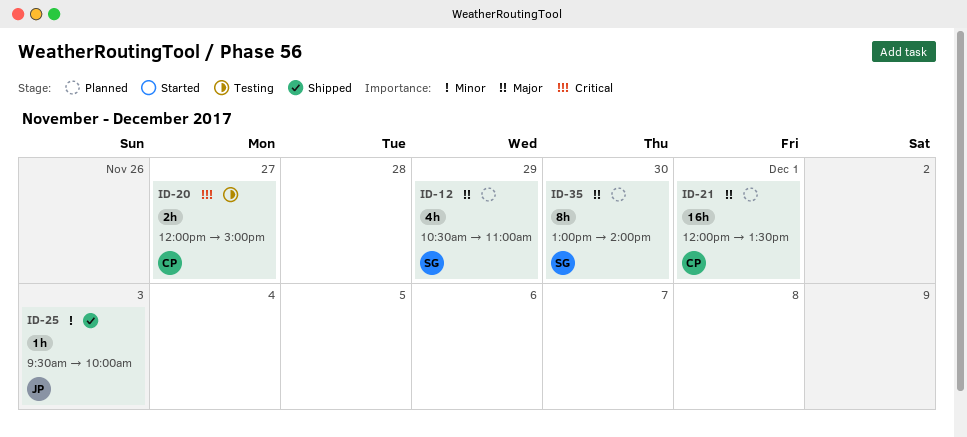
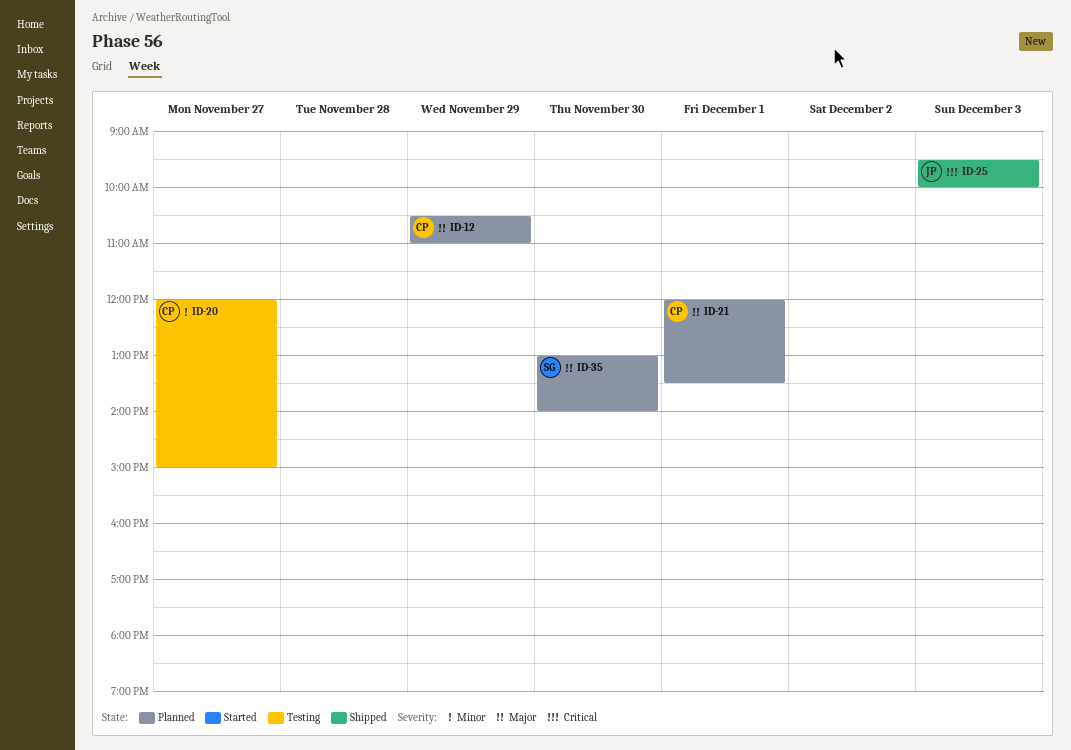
ID-12, owner: SG -> CP
ID-20, priority: Critical -> Minor
ID-25, priority: Minor -> Critical

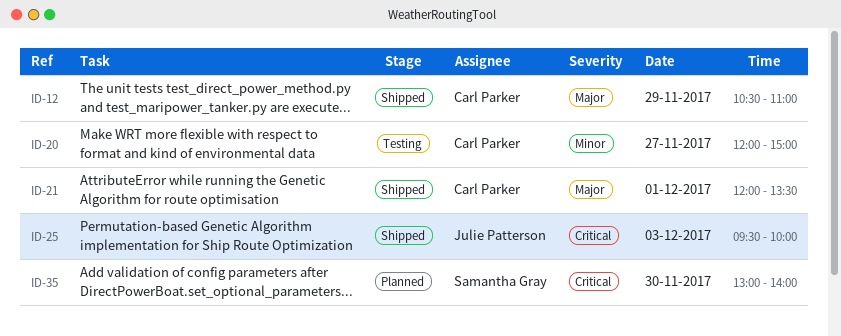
ID-12, status: Planned -> Shipped
ID-21, status: Planned -> Shipped
ID-35, priority: Major -> Critical

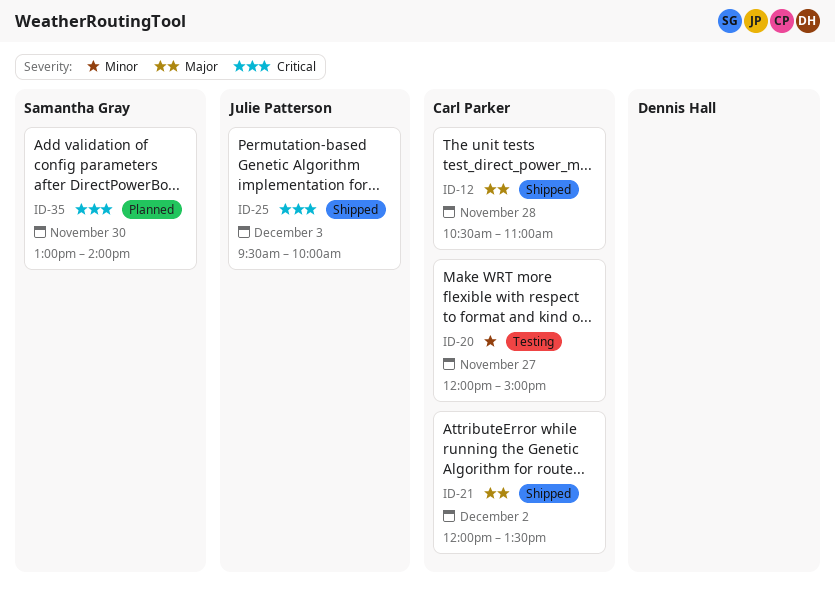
ID-12, day: Nov 29 -> Nov 28
ID-21, day: Dec 1 -> Dec 2

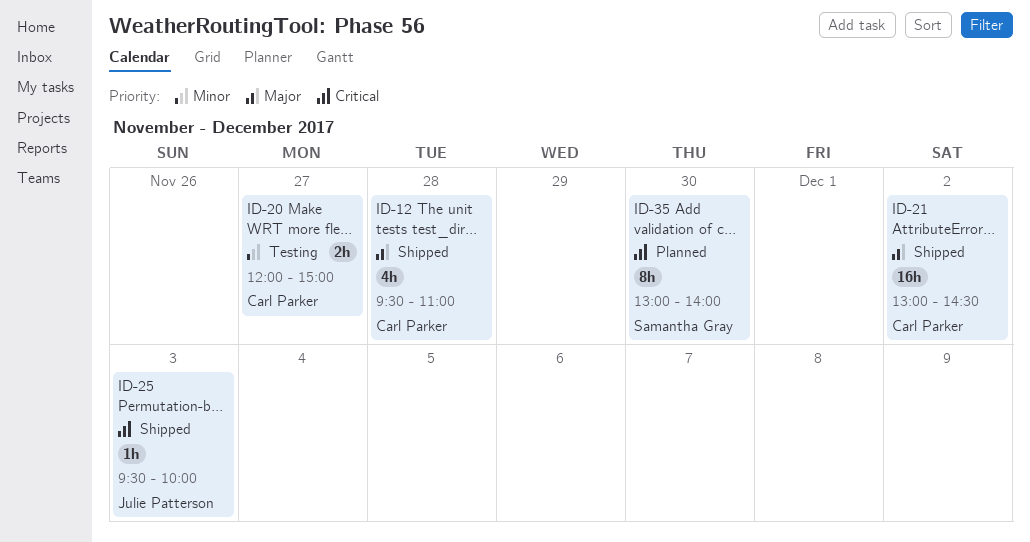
ID-12, begins: 10:30 -> 09:30
ID-21, begins: 12:00 -> 13:00
ID-21, ends: 13:30 -> 14:30

